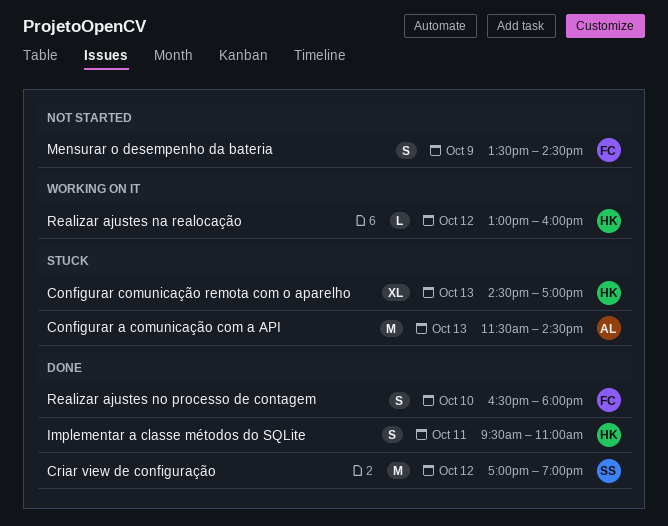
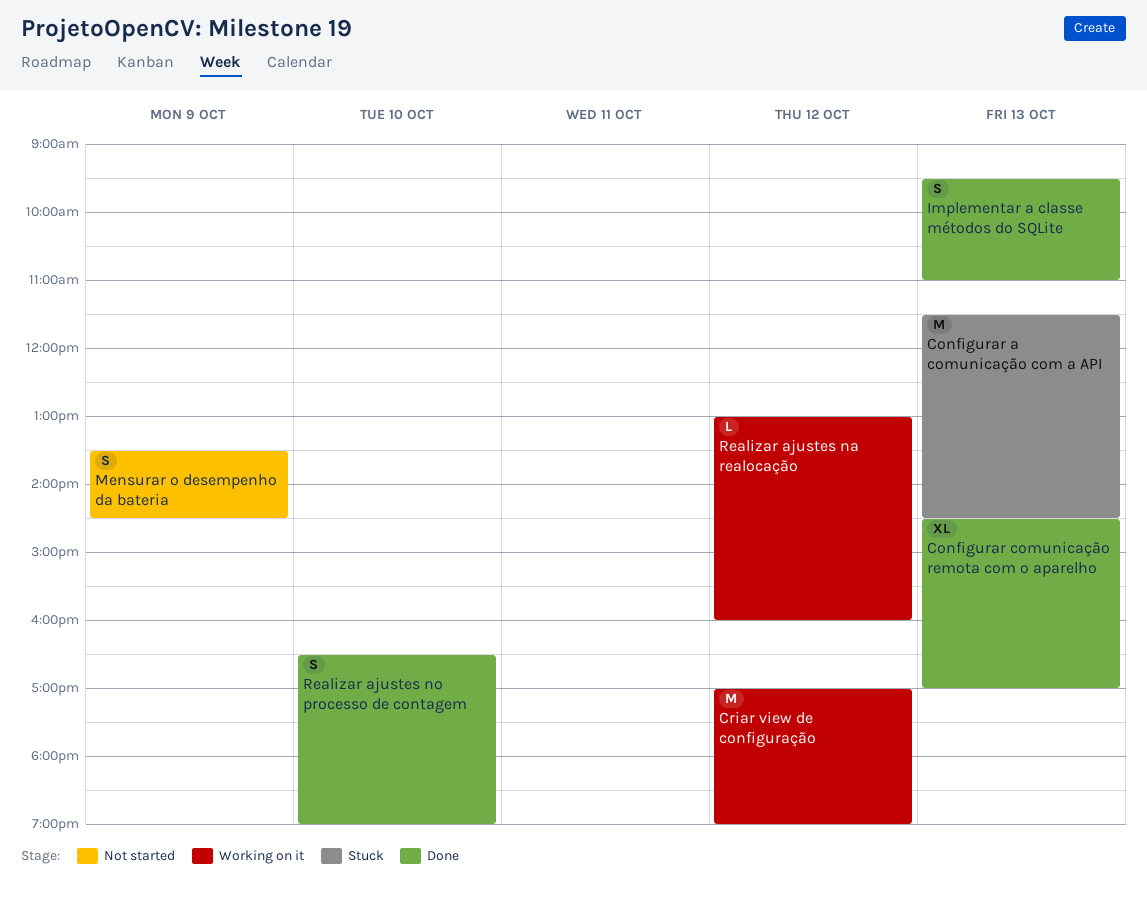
Configurar comunicação remota com o aparelho, status: Stuck -> Done
Criar view de configuração, status: Done -> Working on it
Implementar a classe métodos do SQLite, day: Oct 11 -> Oct 13
Realizar ajustes no processo de contagem, ends: 18:00 -> 19:00

